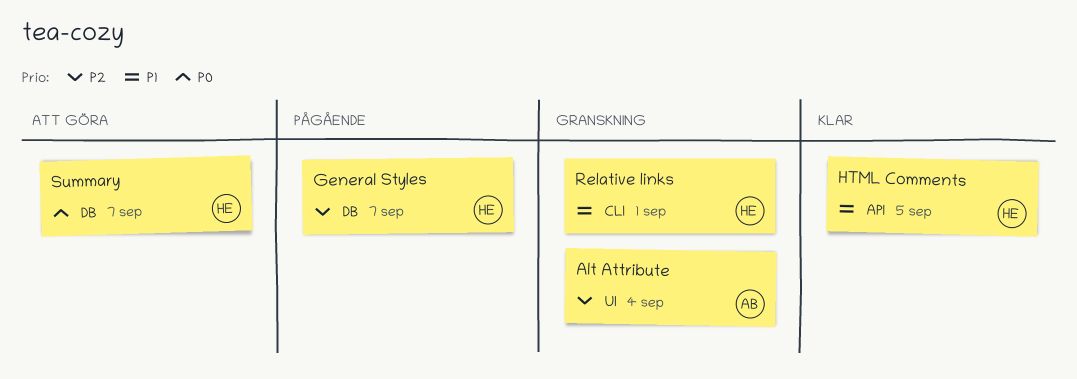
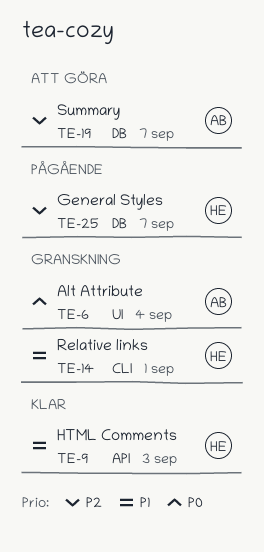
Alt Attribute, priority: P2 -> P0
HTML Comments, due: Sep 5 -> Sep 3
Summary, owner: HE -> AB
Summary, priority: P0 -> P2

